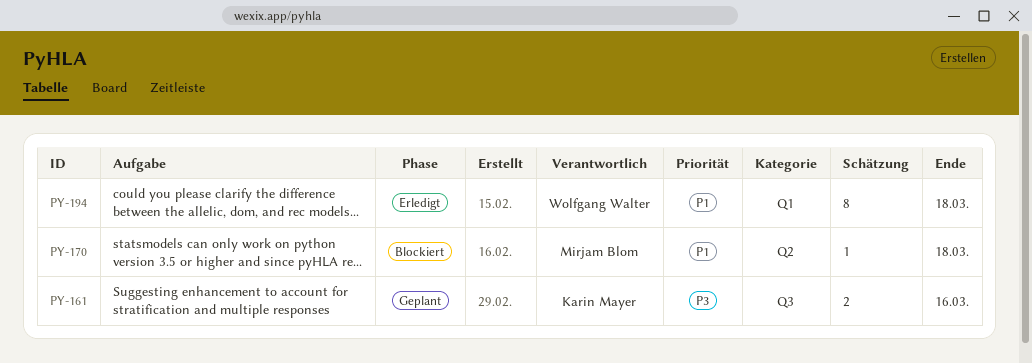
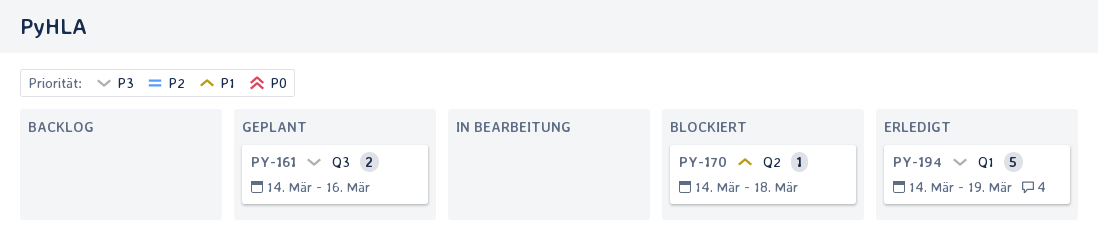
PY-194, priority: P1 -> P3
PY-194, estimate: 8 -> 5
PY-194, due: Mar 18 -> Mar 19

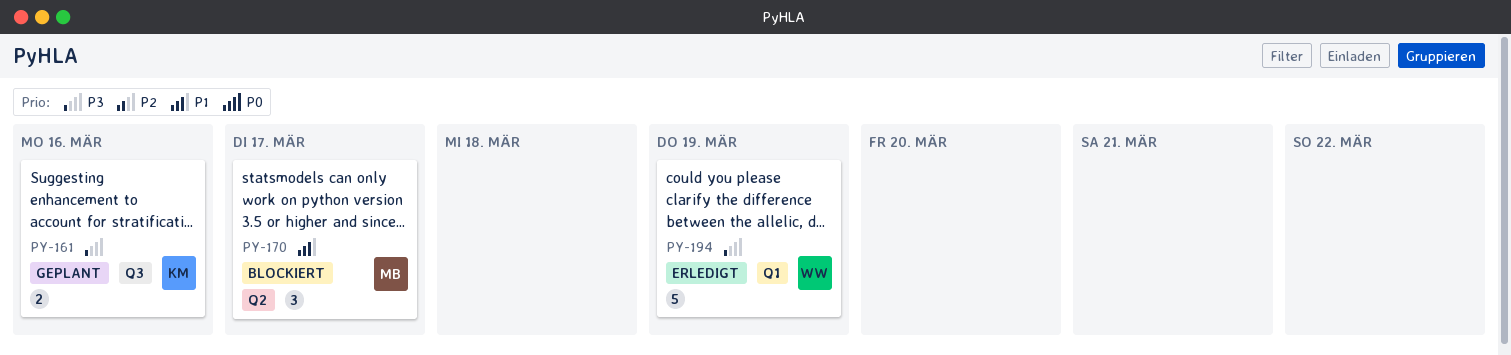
PY-170, estimate: 1 -> 3
PY-170, due: Mar 18 -> Mar 17

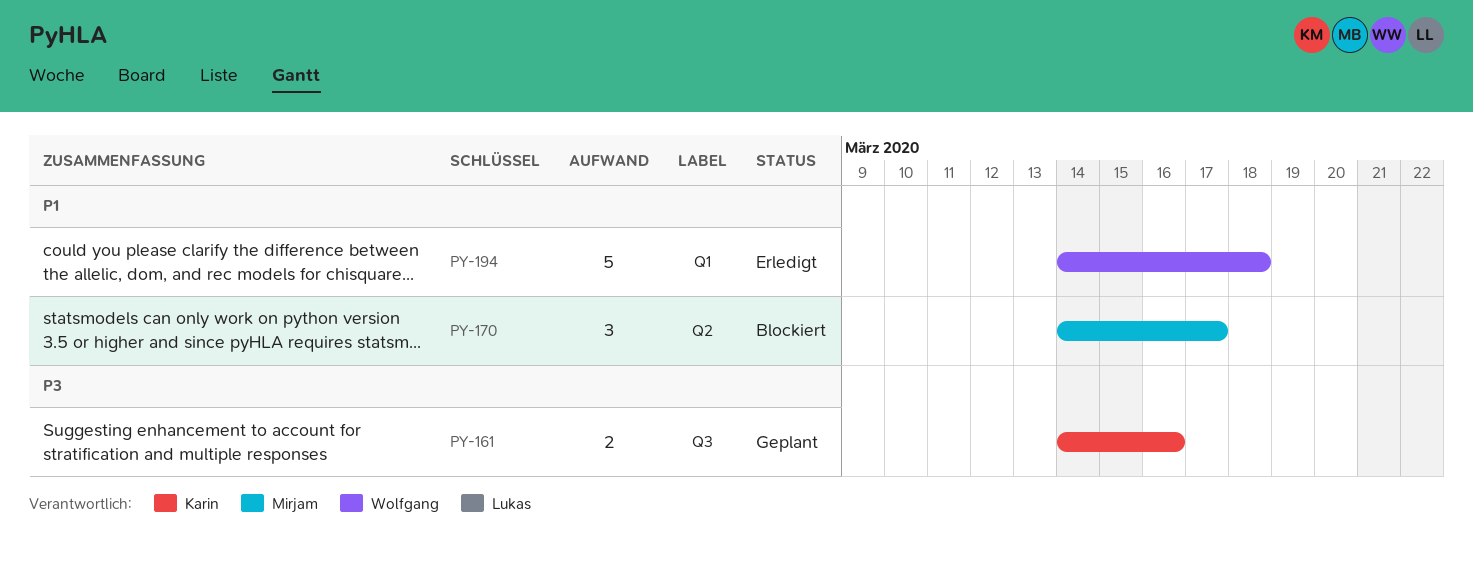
PY-194, priority: P3 -> P1
PY-194, due: Mar 19 -> Mar 18

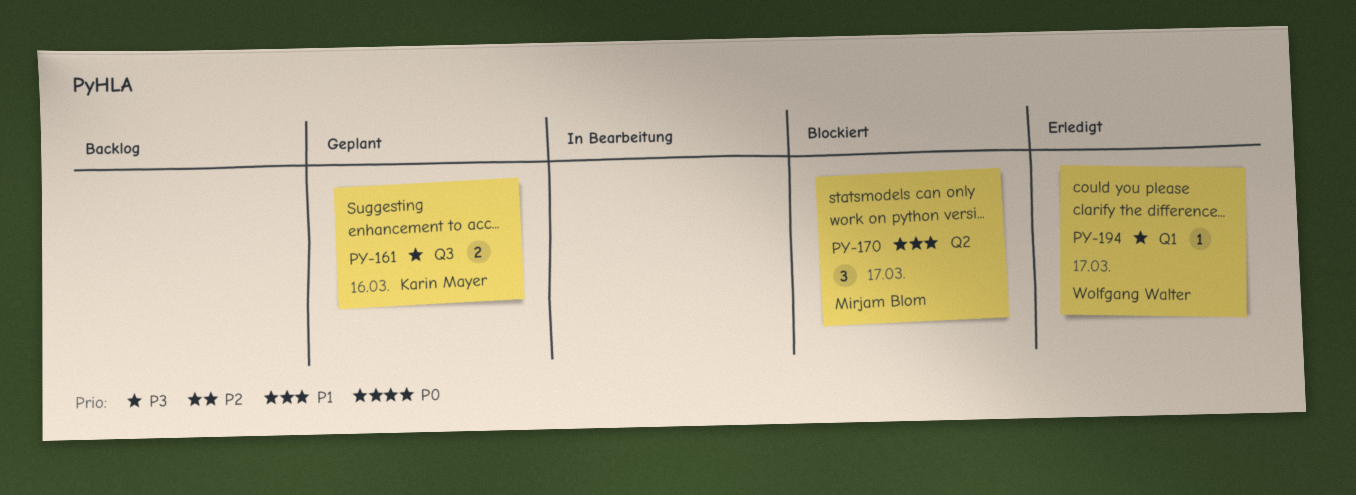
PY-194, priority: P1 -> P3
PY-194, estimate: 5 -> 1
PY-194, due: Mar 18 -> Mar 17

